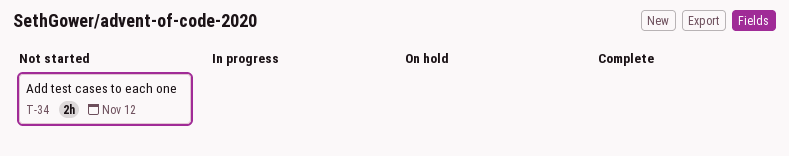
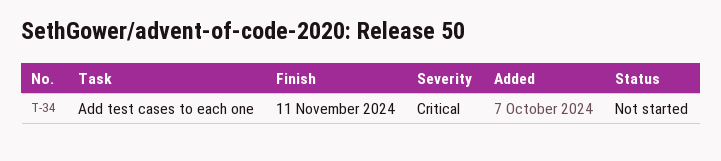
T-34, due: Nov 12 -> Nov 11

